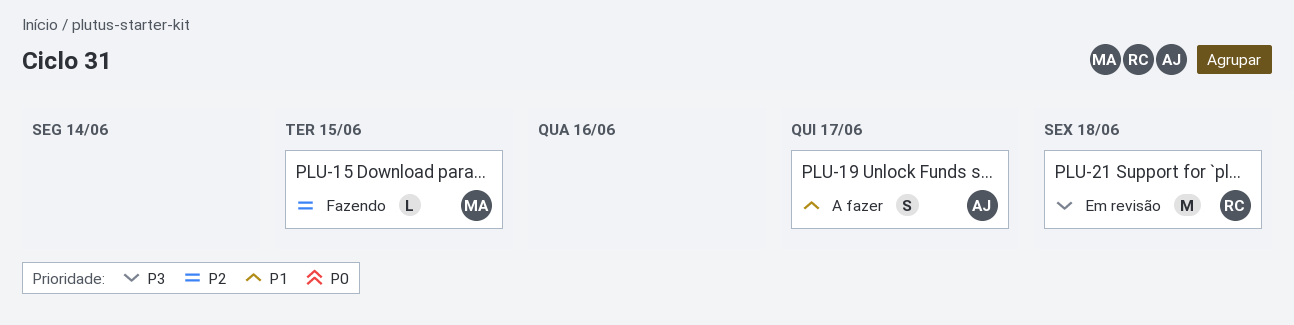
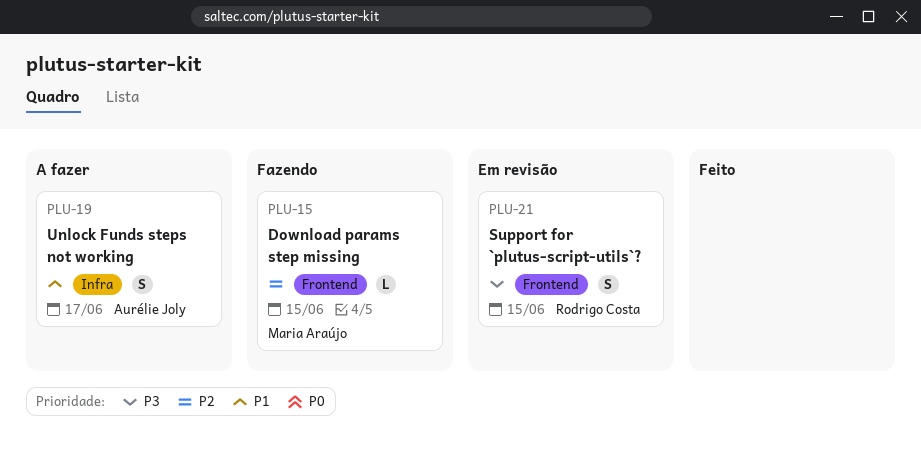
PLU-21, estimate: M -> S
PLU-21, due: Jun 18 -> Jun 15

